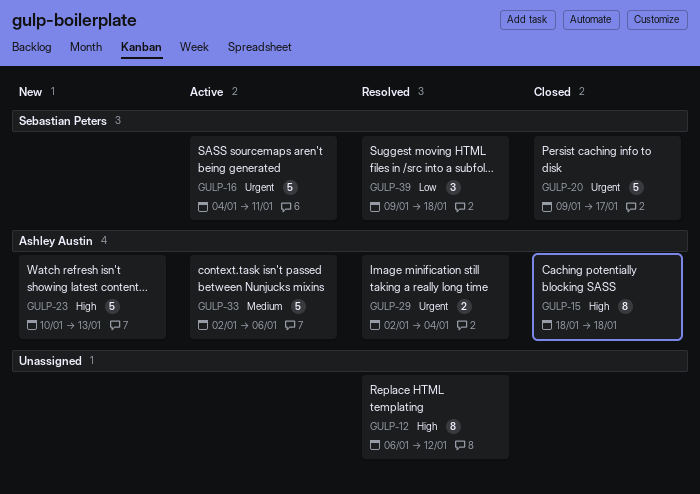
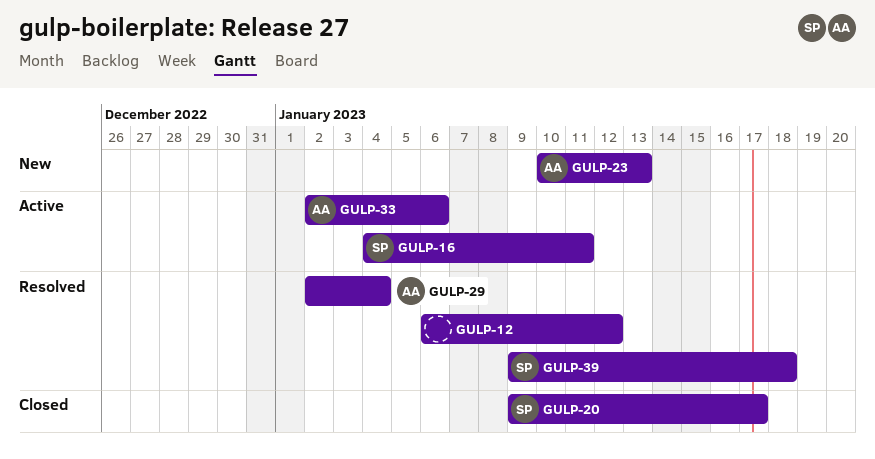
GULP-15: present -> none

